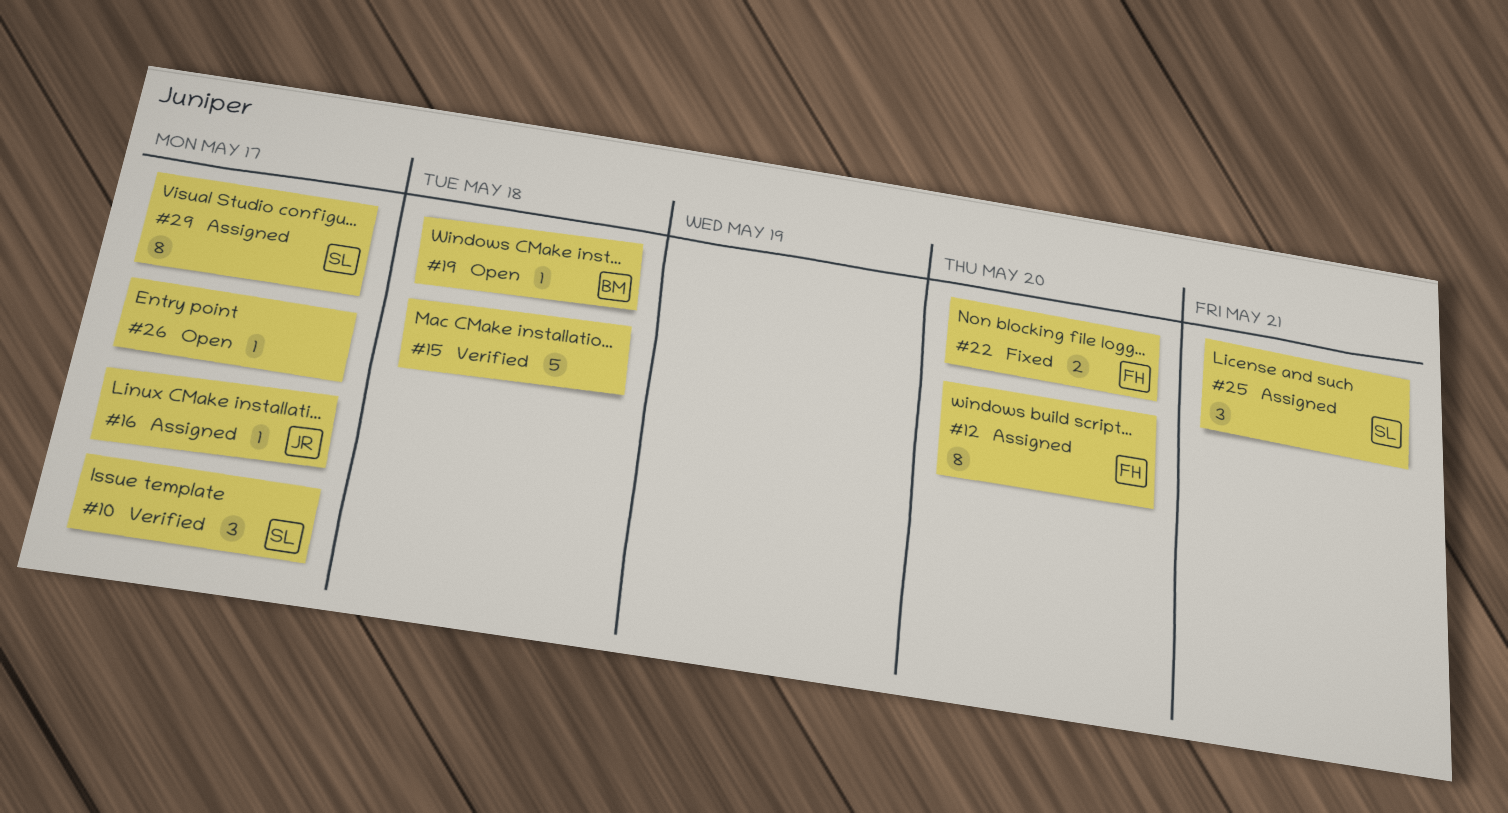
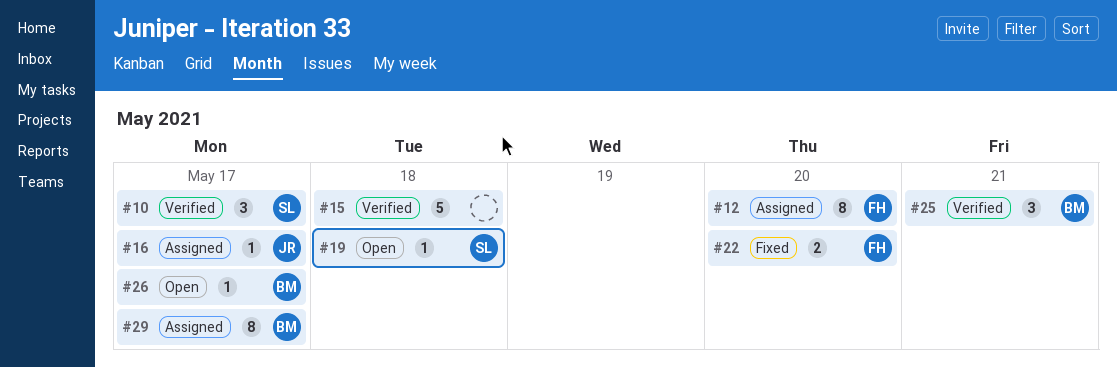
#19, owner: BM -> SL
#25, status: Assigned -> Verified
#25, owner: SL -> BM
#26, owner: none -> BM
#29, owner: SL -> BM

